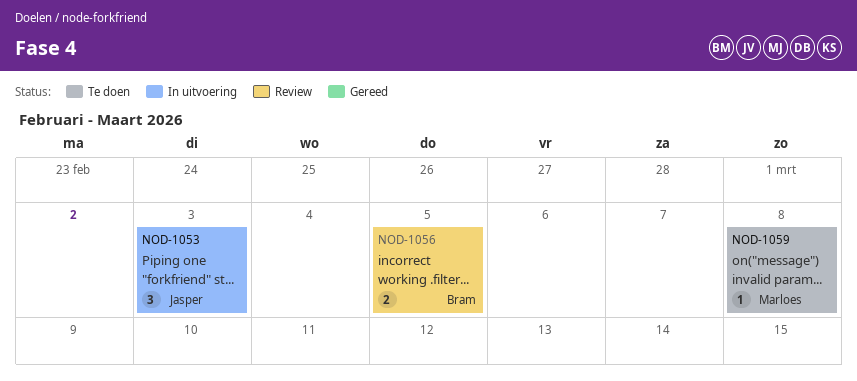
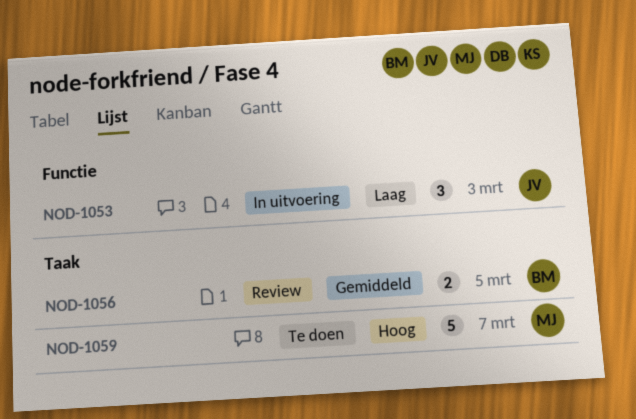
NOD-1059, estimate: 1 -> 5
NOD-1059, due: Mar 8 -> Mar 7

